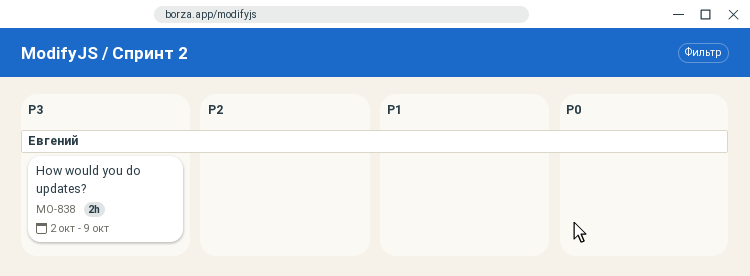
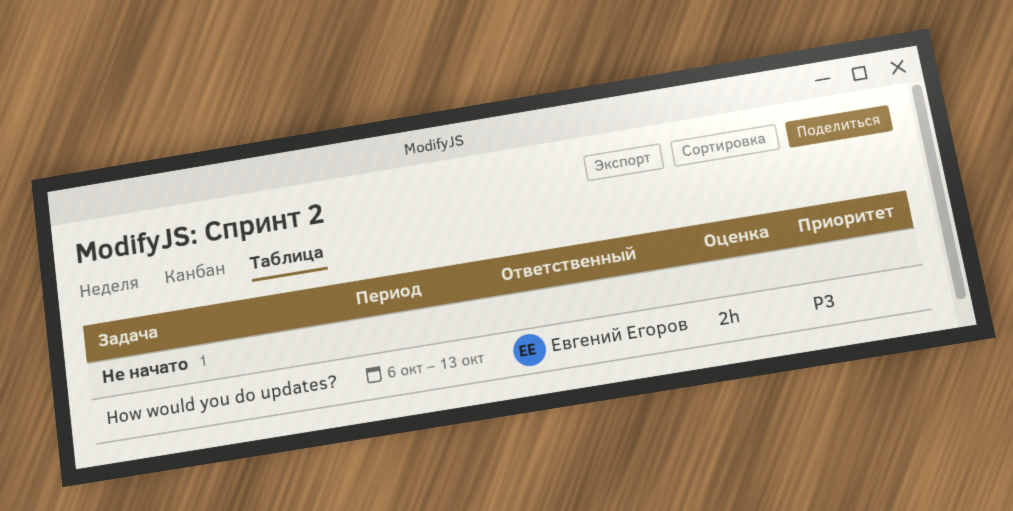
How would you do updates?, start: Oct 2 -> Oct 6
How would you do updates?, due: Oct 9 -> Oct 13

